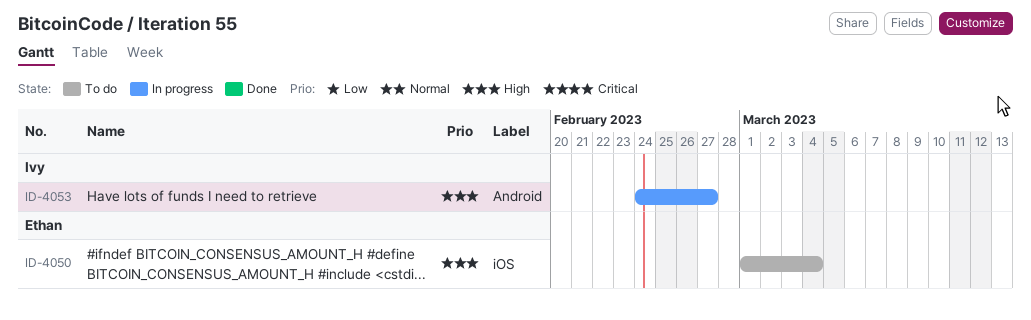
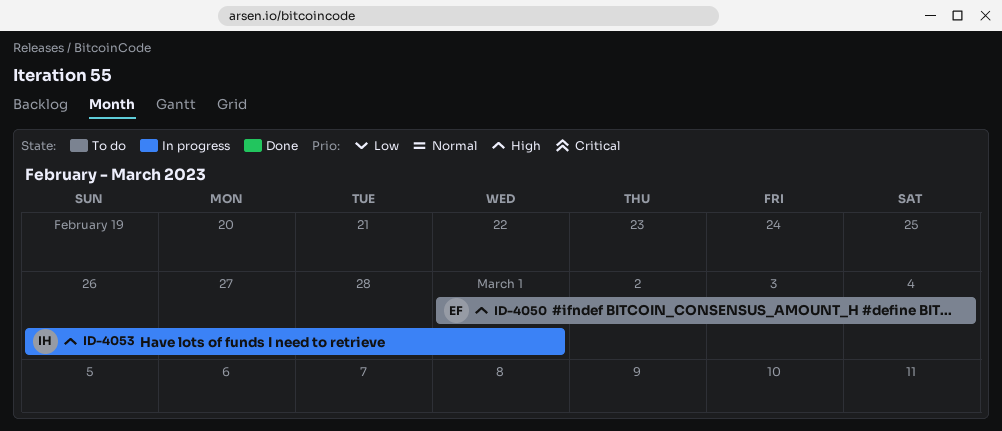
ID-4053, start: Feb 24 -> Feb 26
ID-4053, due: Feb 27 -> Mar 1

